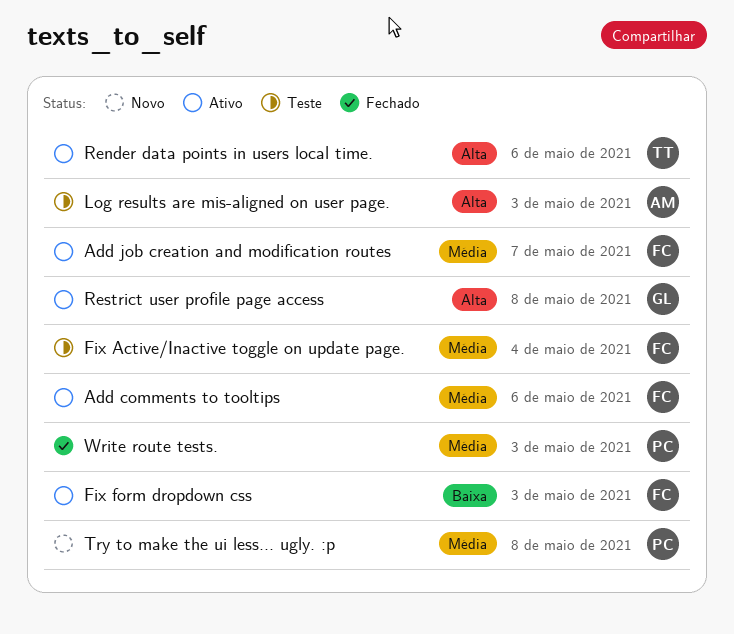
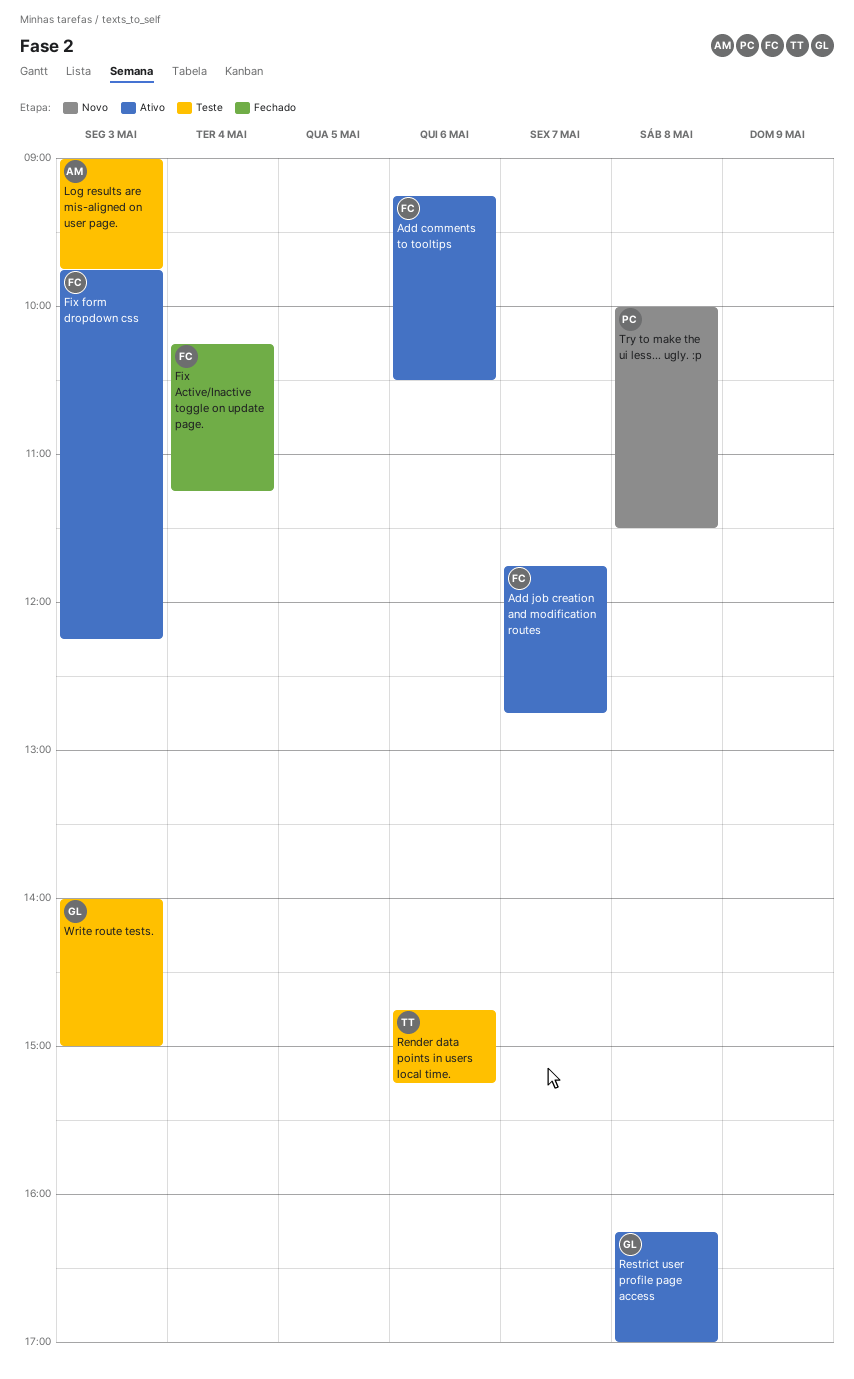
Fix Active/Inactive toggle on update page., status: Teste -> Fechado
Render data points in users local time., status: Ativo -> Teste
Write route tests., status: Fechado -> Teste
Write route tests., owner: PC -> GL

